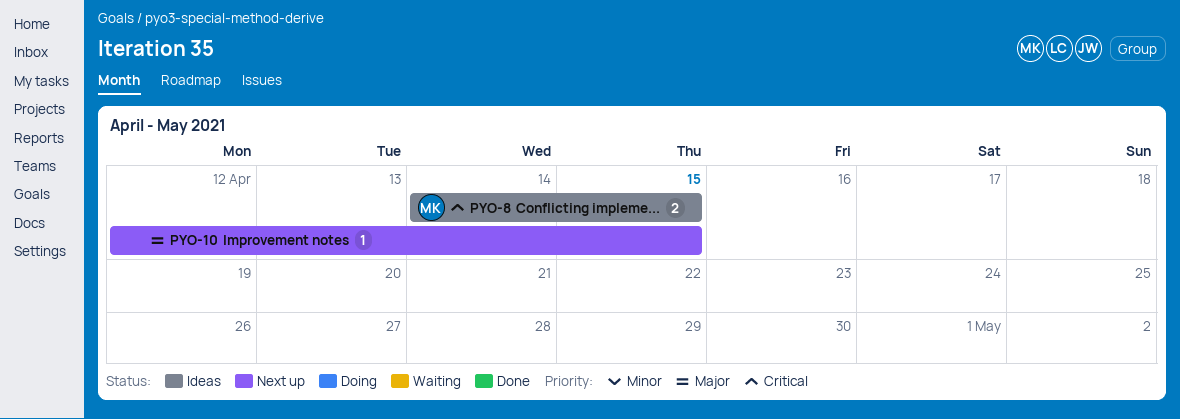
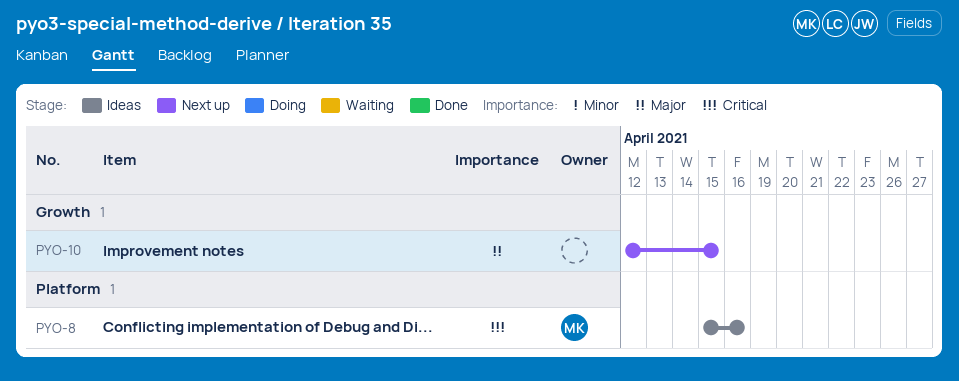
PYO-8, start: Apr 14 -> Apr 15
PYO-8, due: Apr 15 -> Apr 16

